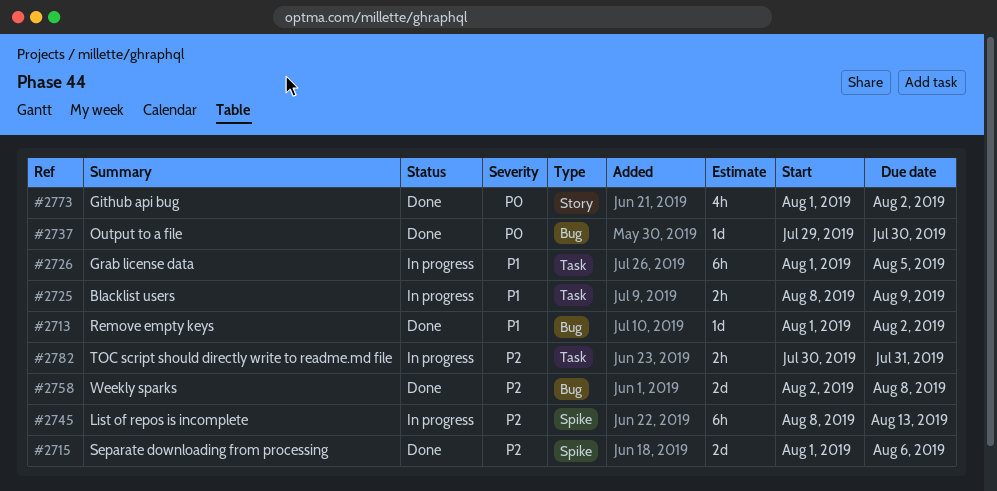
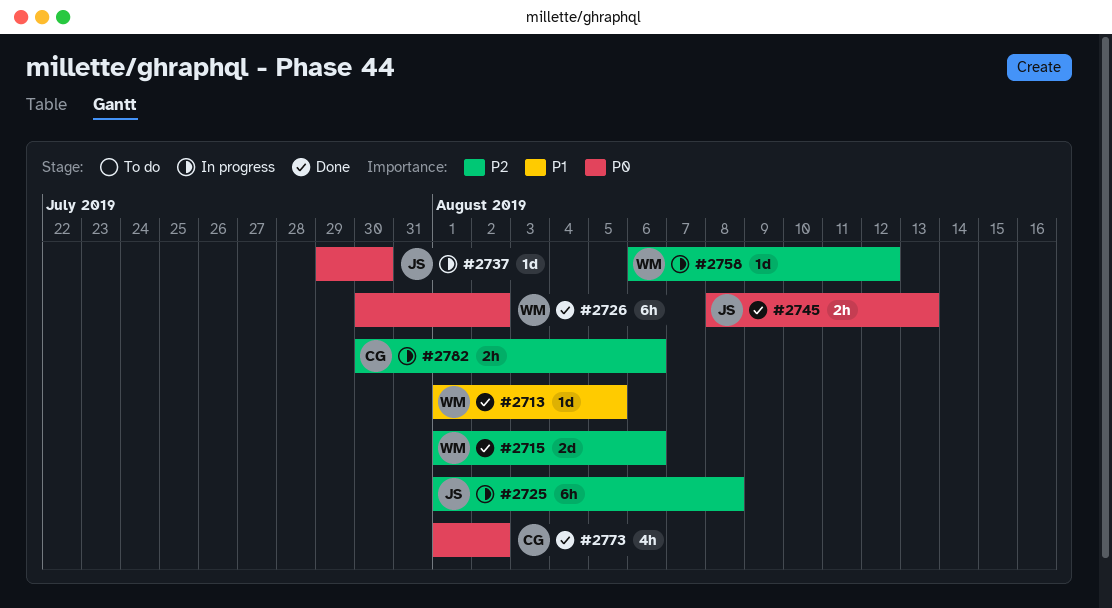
#2713, due: Aug 2 -> Aug 5
#2725, priority: P1 -> P2
#2725, estimate: 2h -> 6h
#2725, start: Aug 8 -> Aug 1
#2725, due: Aug 9 -> Aug 8
#2726, status: In progress -> Done
#2726, priority: P1 -> P0
#2726, start: Aug 1 -> Jul 30
#2726, due: Aug 5 -> Aug 2
#2737, status: Done -> In progress
#2745, status: In progress -> Done
#2745, priority: P2 -> P0
#2745, estimate: 6h -> 2h
#2758, status: Done -> In progress
#2758, estimate: 2d -> 1d
#2758, start: Aug 2 -> Aug 6
#2758, due: Aug 8 -> Aug 12
#2782, due: Jul 31 -> Aug 6

